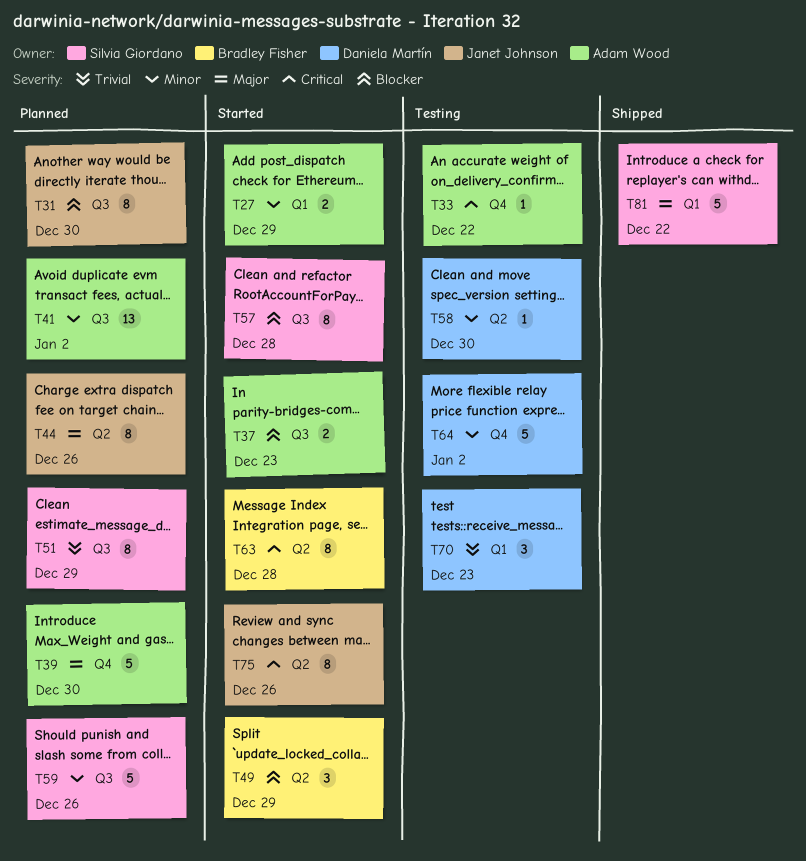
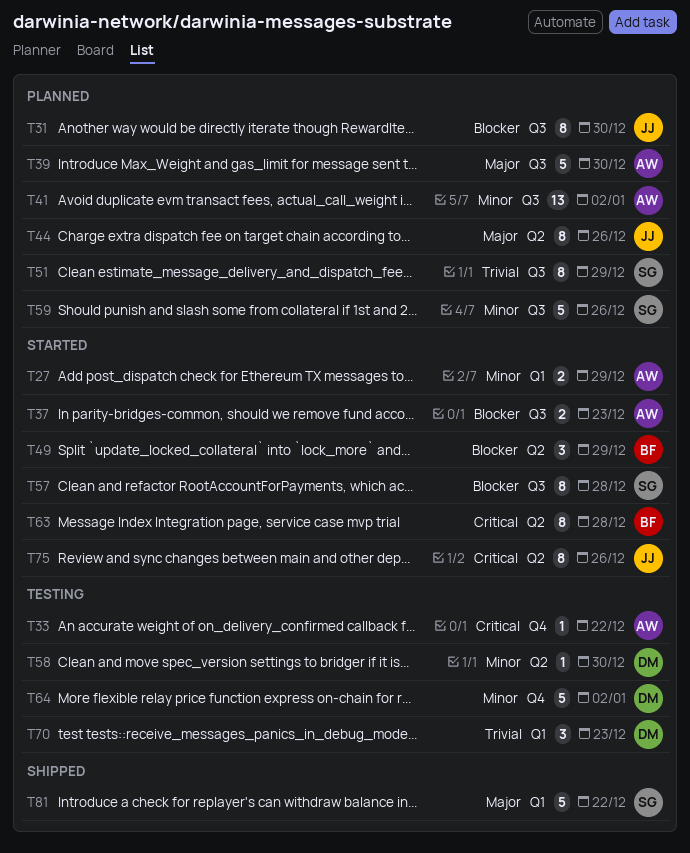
T39, label: Q4 -> Q3

